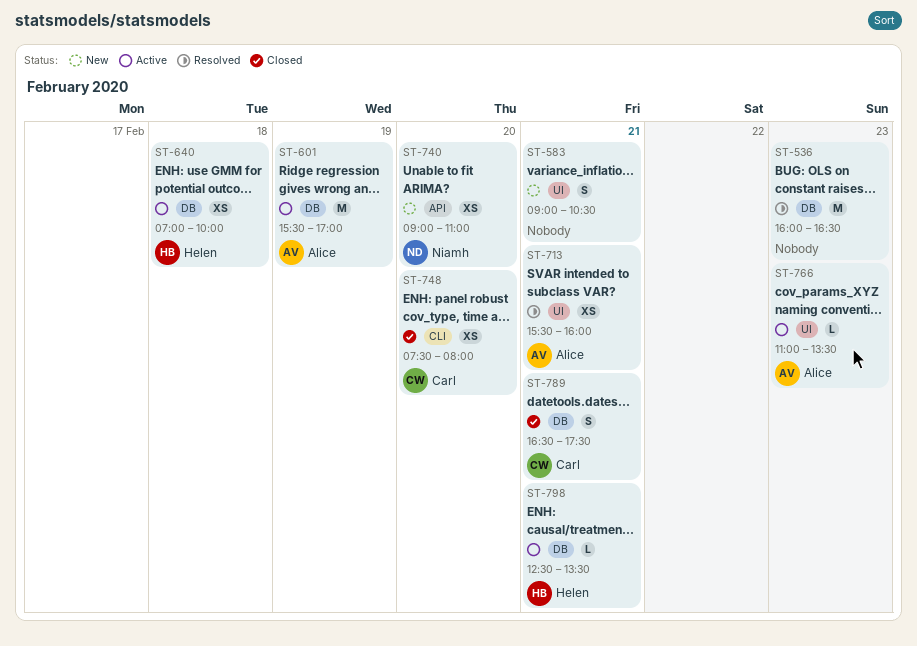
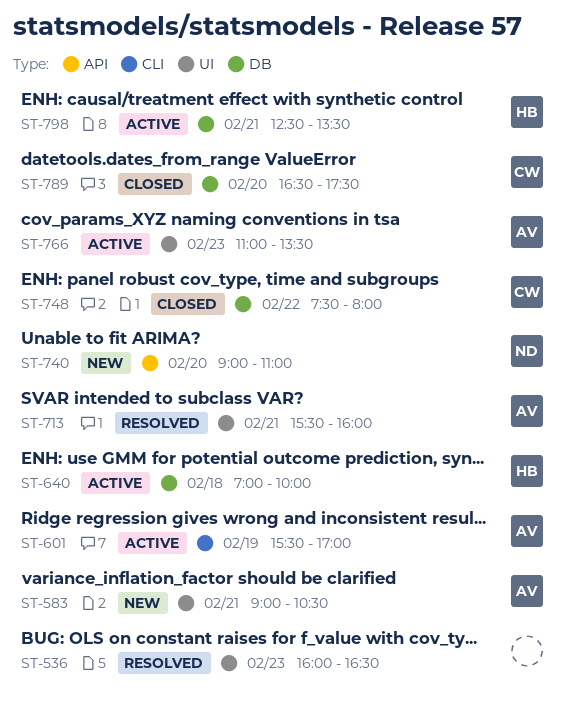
ST-536, label: DB -> UI
ST-583, owner: none -> Alice
ST-601, label: DB -> CLI
ST-748, label: CLI -> DB
ST-748, day: Feb 20 -> Feb 22
ST-789, day: Feb 21 -> Feb 20

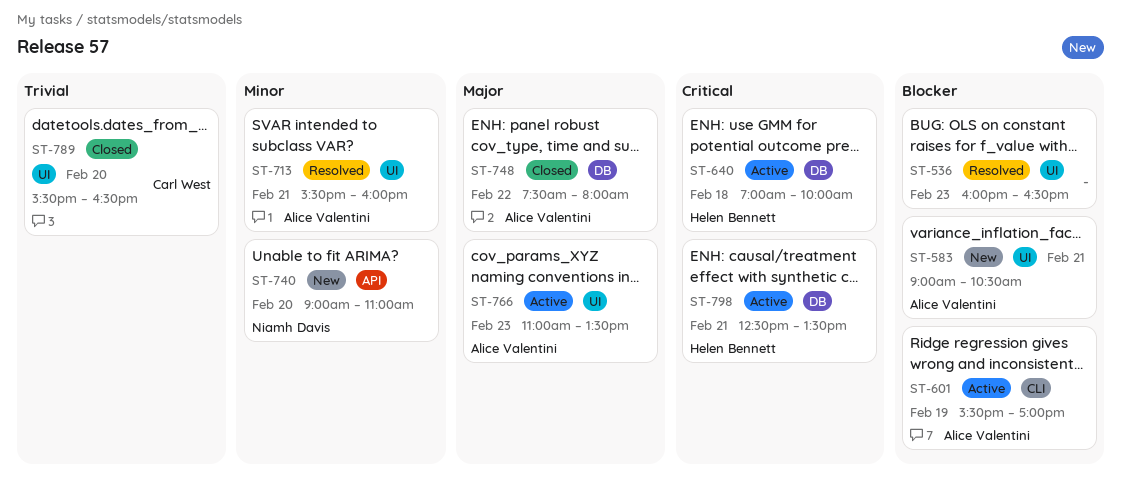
ST-748, owner: Carl West -> Alice Valentini
ST-789, label: DB -> UI
ST-789, begins: 16:30 -> 15:30
ST-789, ends: 17:30 -> 16:30

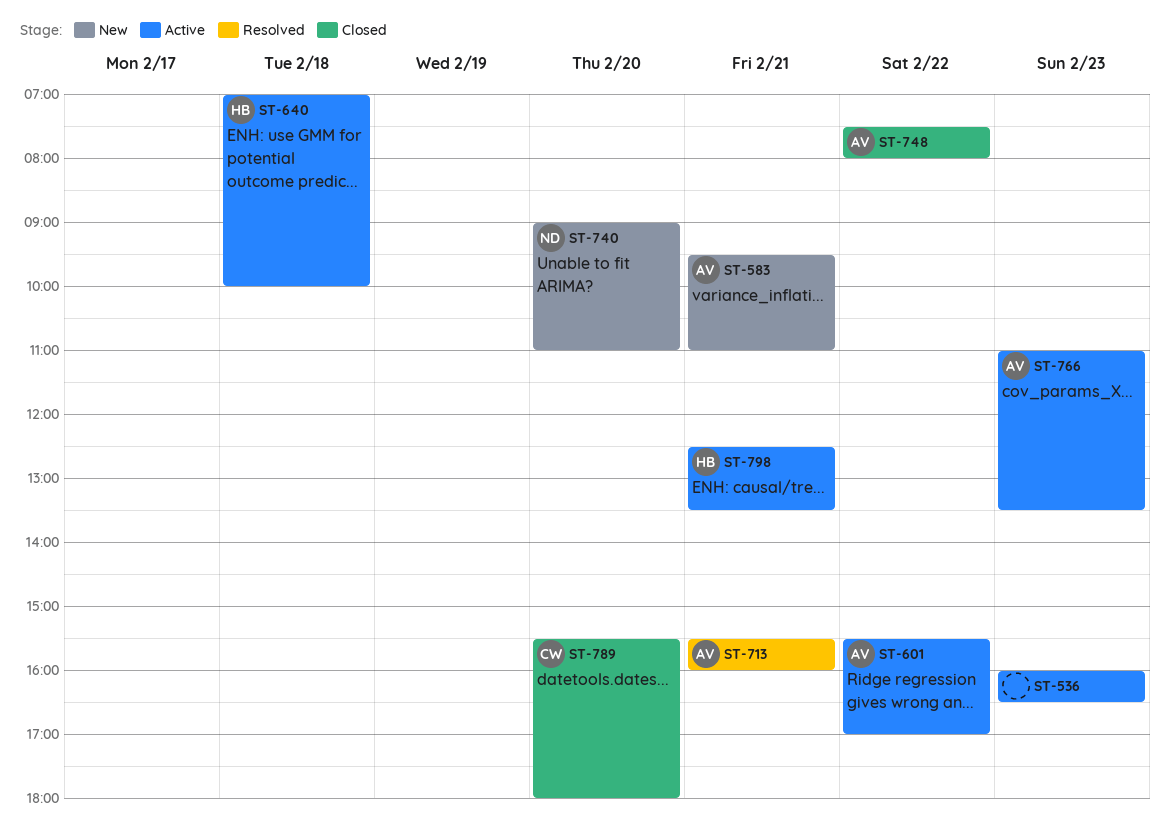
ST-536, status: Resolved -> Active
ST-583, begins: 09:00 -> 09:30
ST-583, ends: 10:30 -> 11:00
ST-601, day: Feb 19 -> Feb 22
ST-789, ends: 16:30 -> 18:00

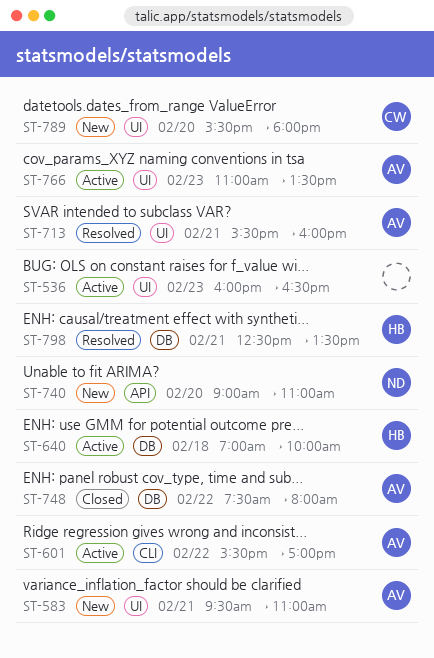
ST-789, status: Closed -> New
ST-798, status: Active -> Resolved

